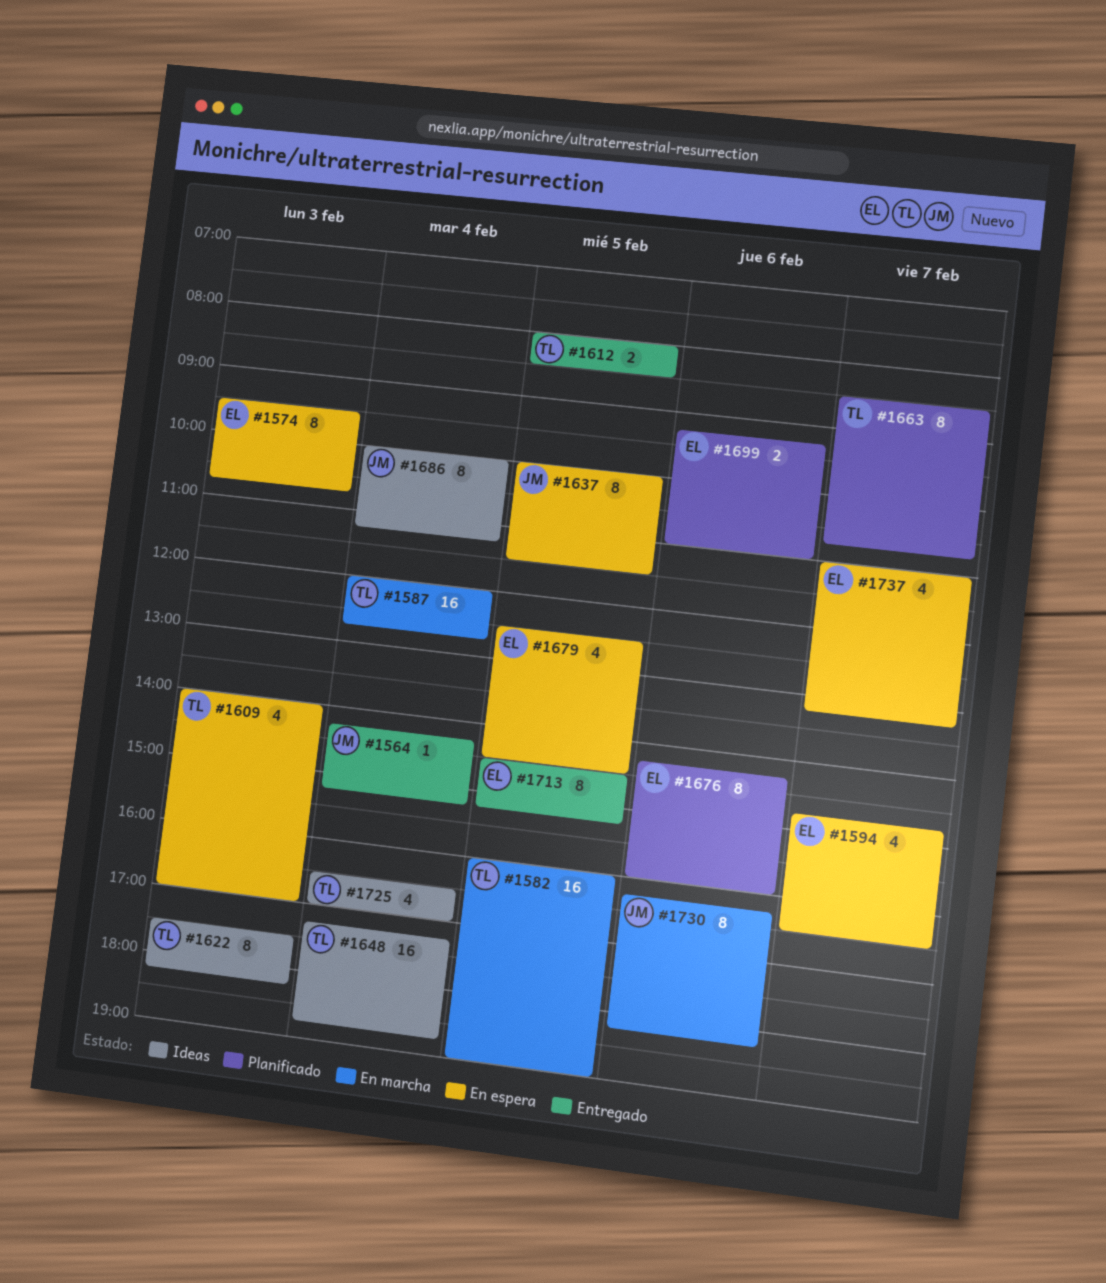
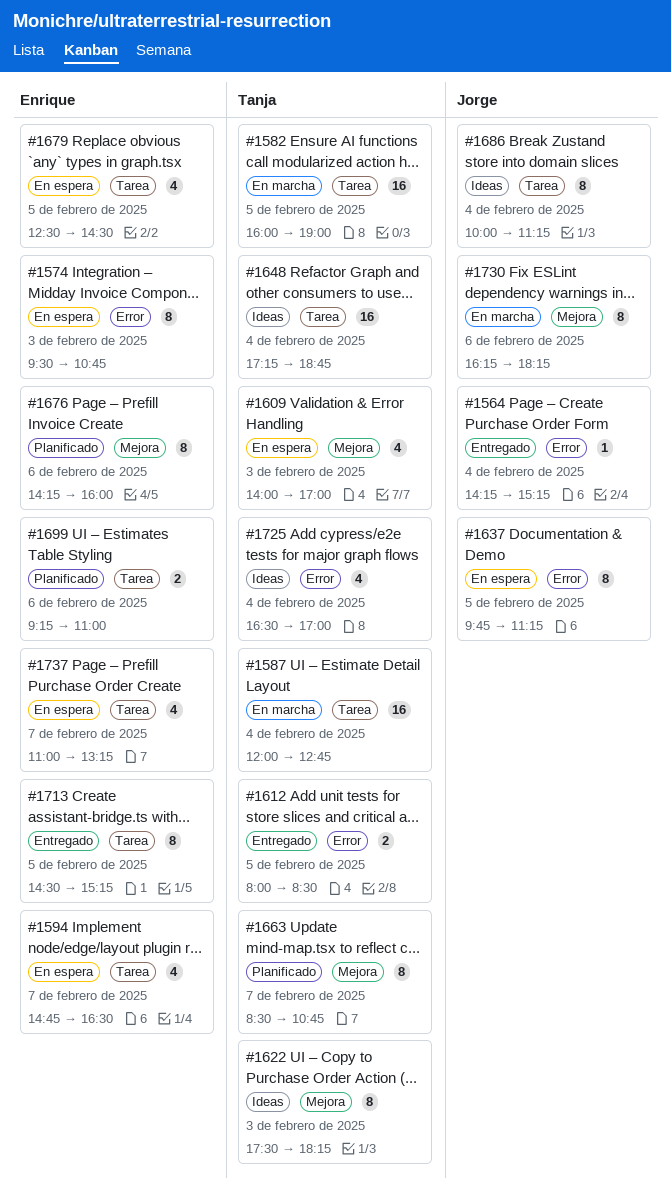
#1637, begins: 10:00 -> 09:45
#1637, ends: 11:30 -> 11:15

